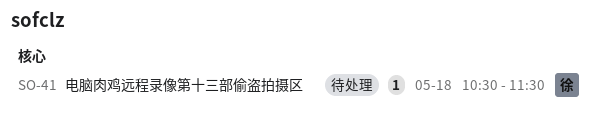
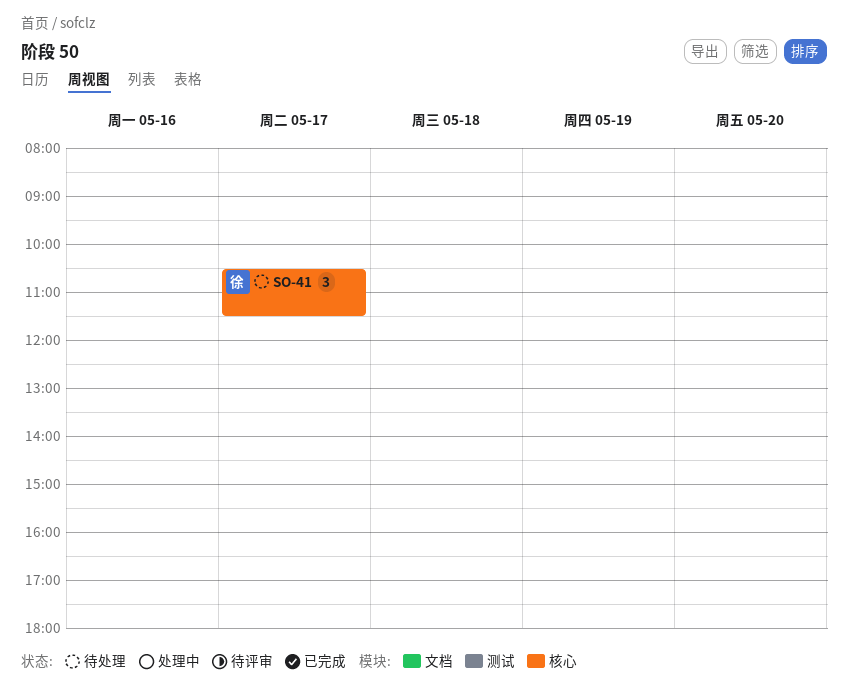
SO-41, estimate: 1 -> 3
SO-41, day: May 18 -> May 17

